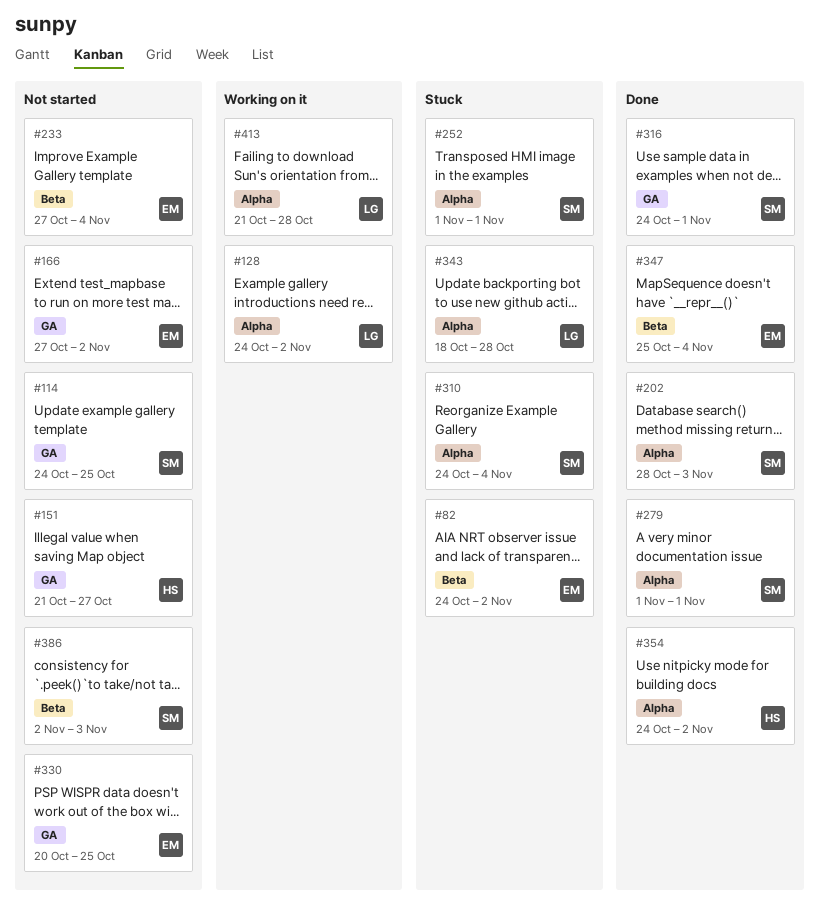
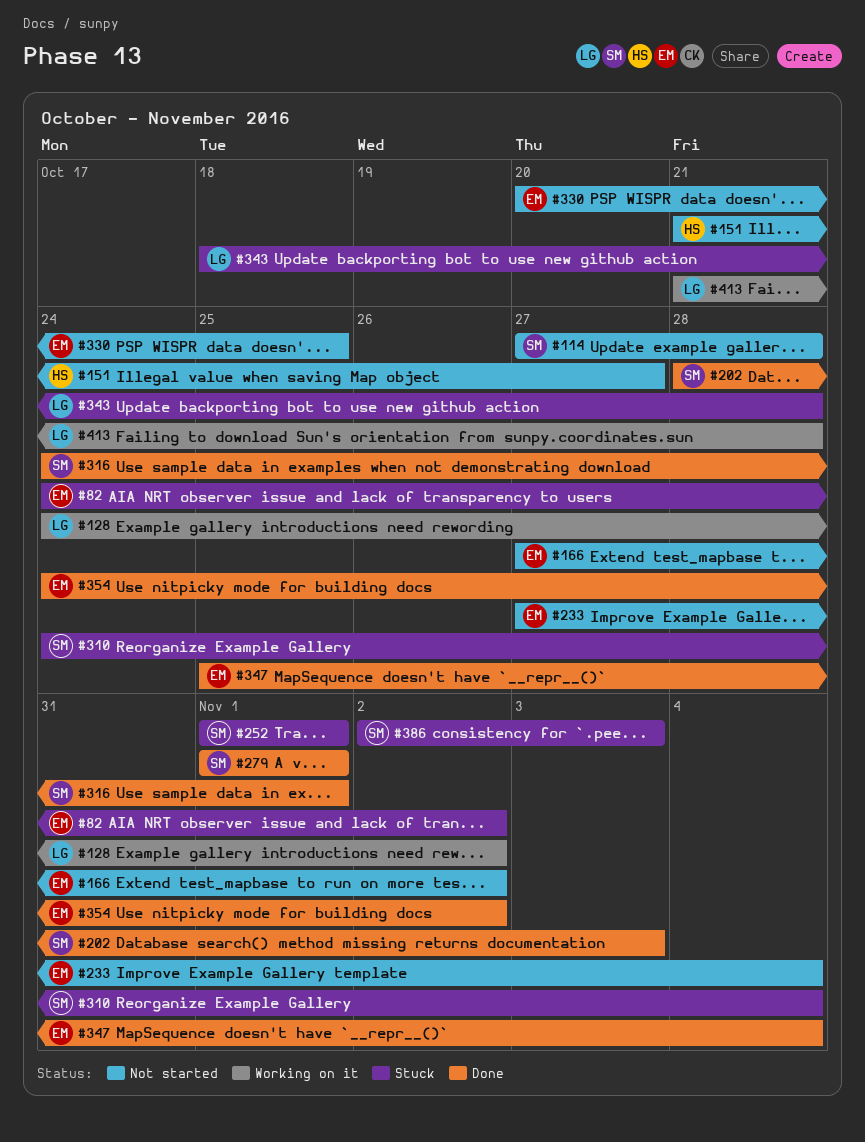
#114, start: Oct 24 -> Oct 27
#114, due: Oct 25 -> Oct 28
#354, owner: HS -> EM
#386, status: Not started -> Stuck

